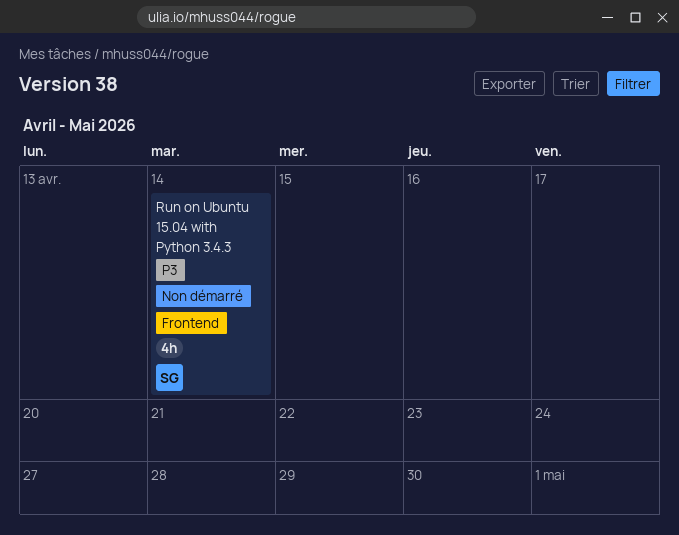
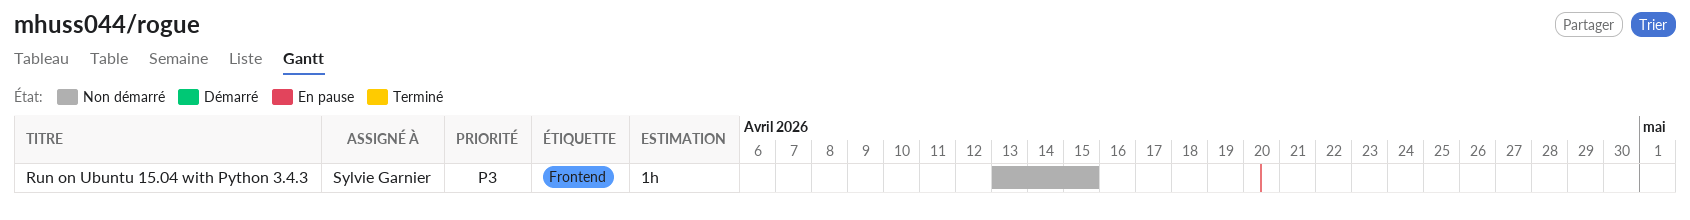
Run on Ubuntu 15.04 with Python 3.4.3, estimate: 4h -> 1h
Run on Ubuntu 15.04 with Python 3.4.3, due: Apr 14 -> Apr 15

